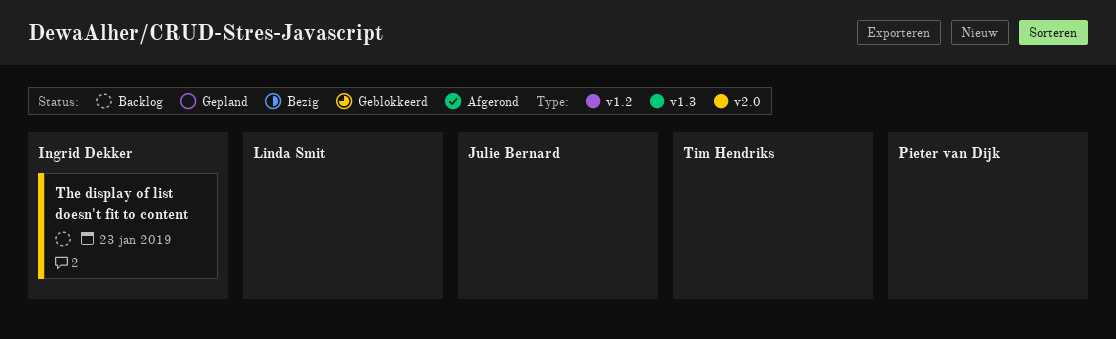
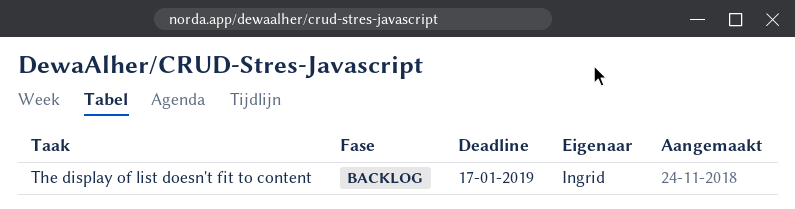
The display of list doesn't fit to content, due: Jan 23 -> Jan 17

